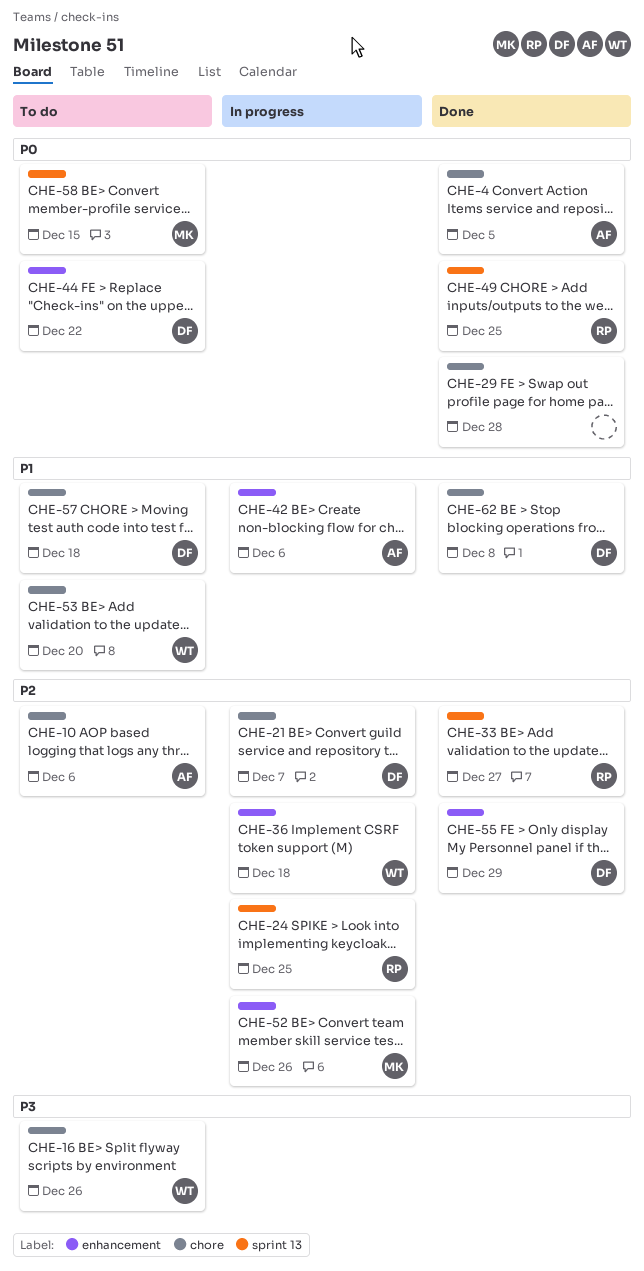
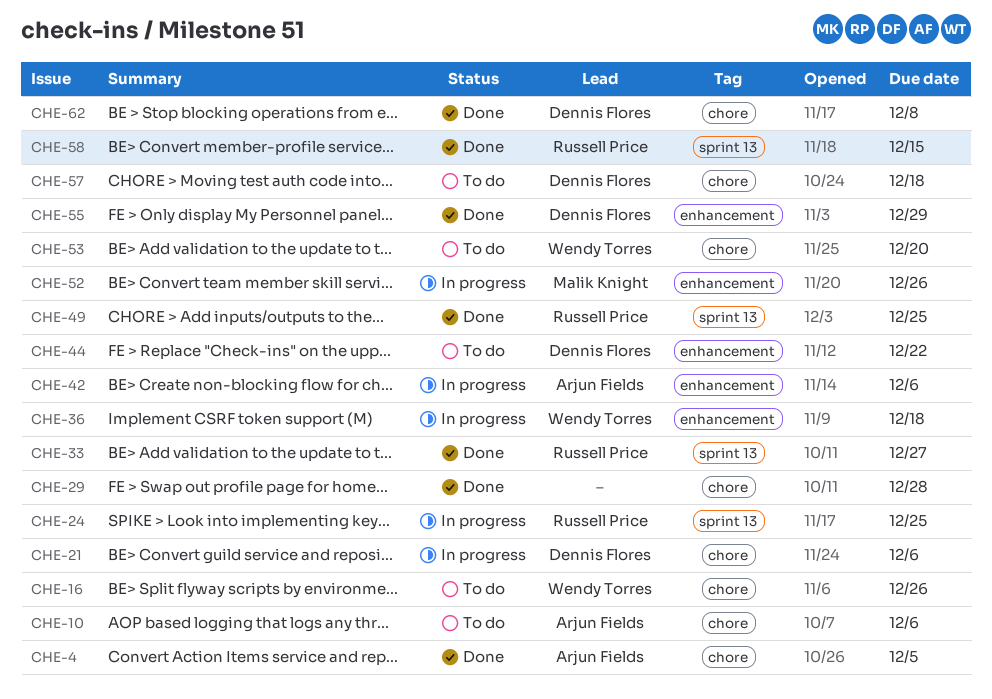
CHE-21, due: Dec 7 -> Dec 6
CHE-58, status: To do -> Done
CHE-58, owner: Malik Knight -> Russell Price

